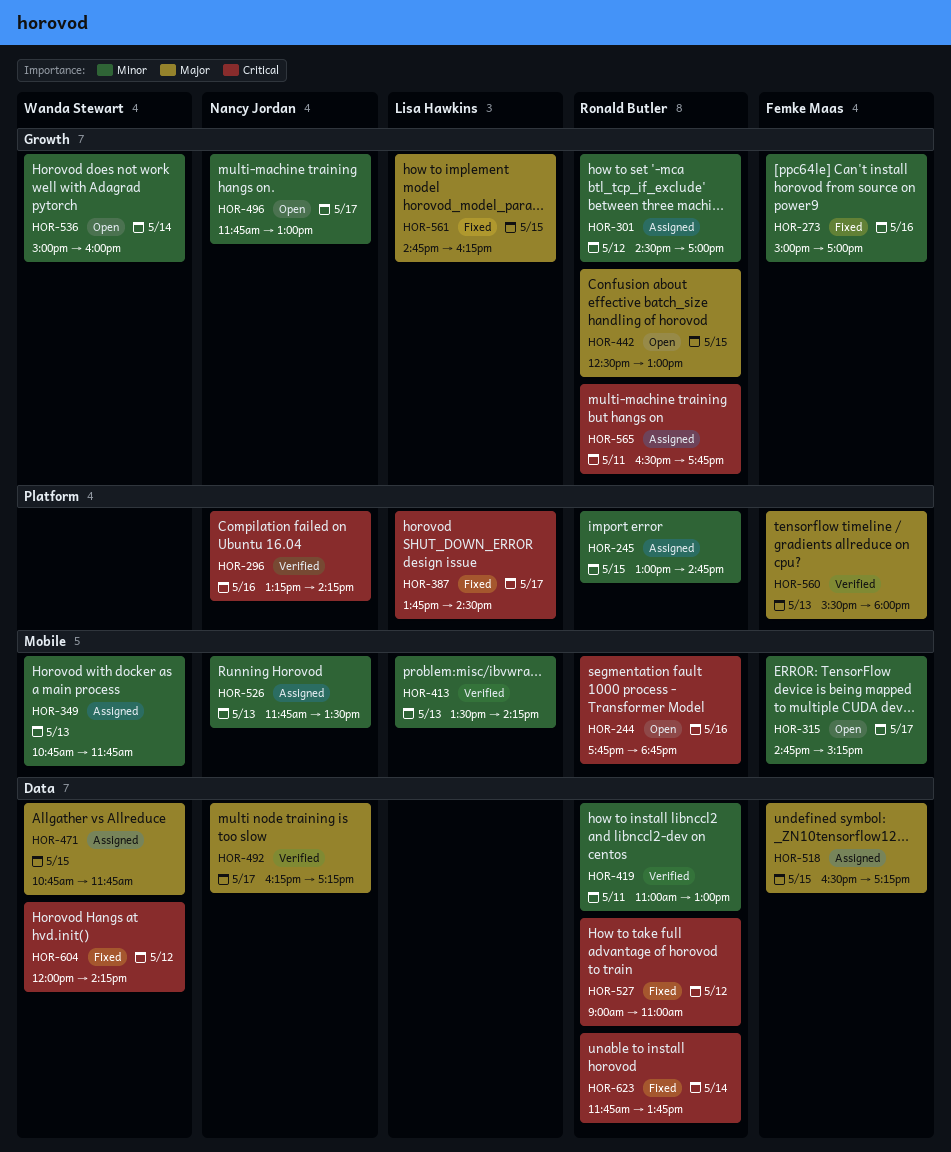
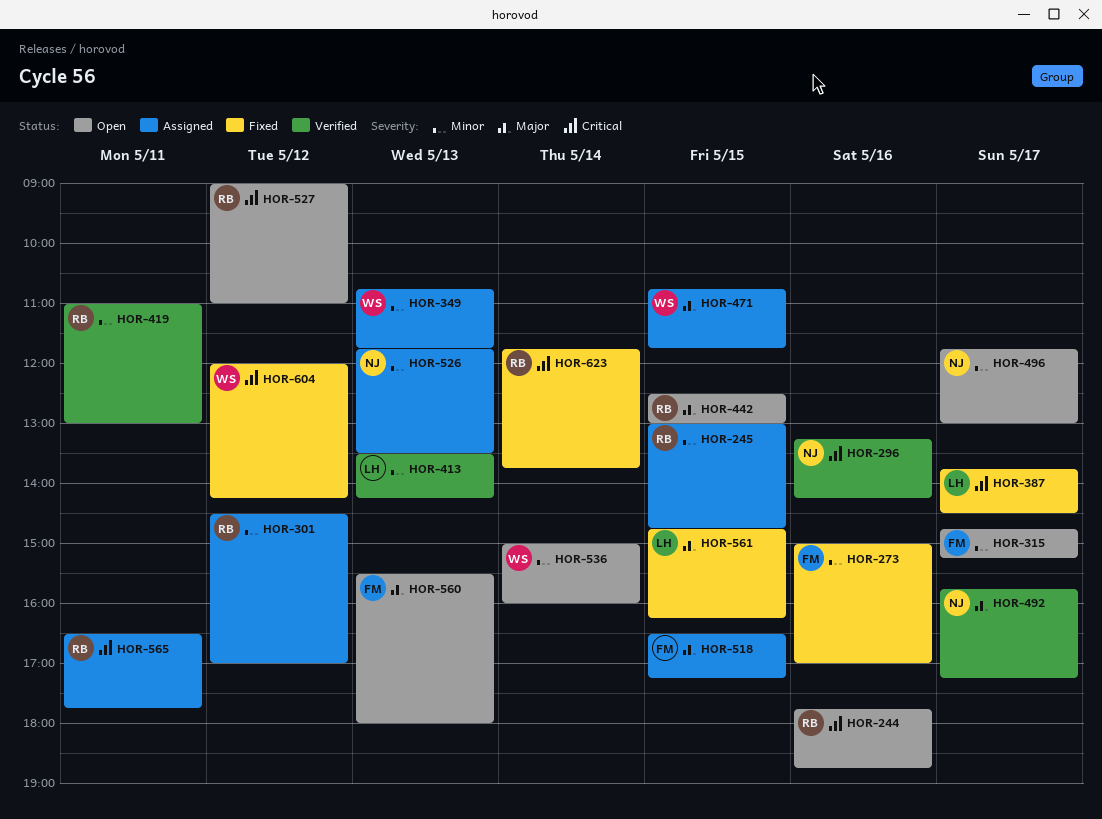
HOR-492, begins: 16:15 -> 15:45
HOR-527, status: Fixed -> Open
HOR-560, status: Verified -> Open

